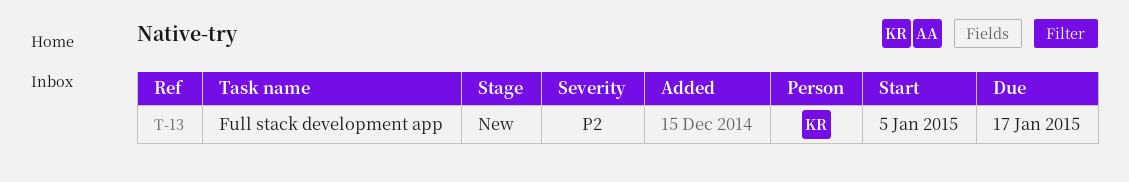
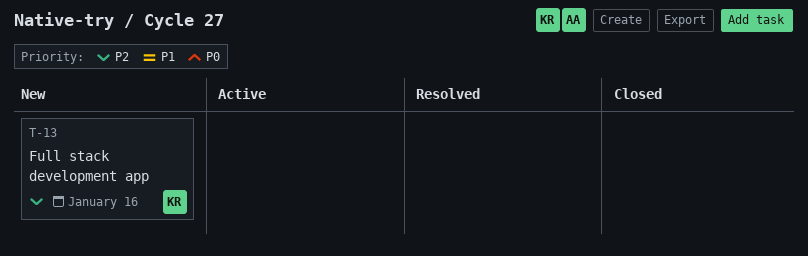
T-13, due: Jan 17 -> Jan 16

